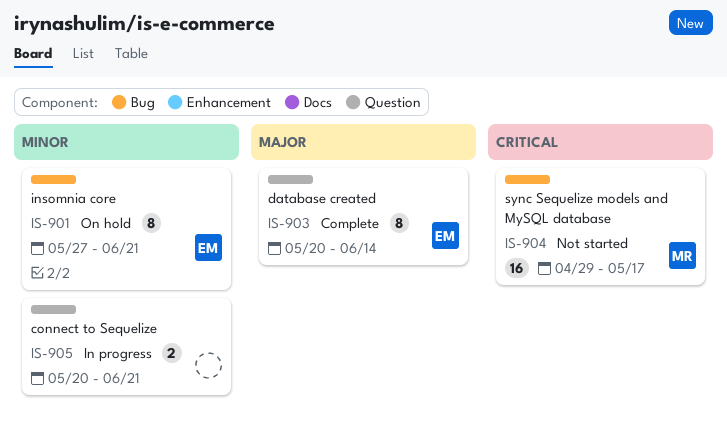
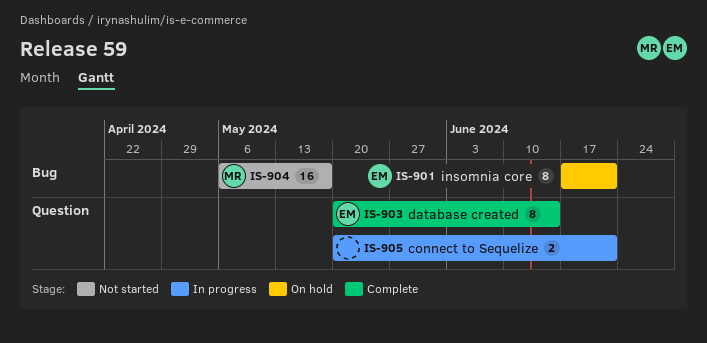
IS-901, start: May 27 -> Jun 17
IS-904, start: Apr 29 -> May 6

